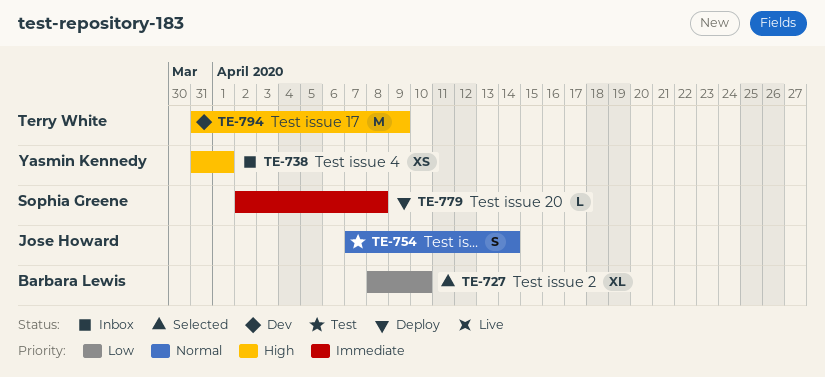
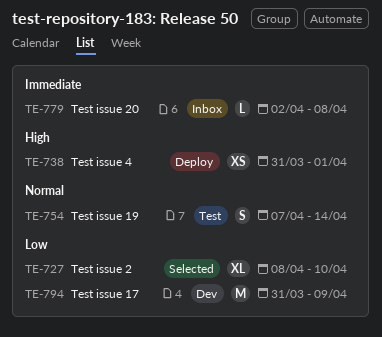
TE-738, status: Inbox -> Deploy
TE-779, status: Deploy -> Inbox
TE-794, priority: High -> Low

